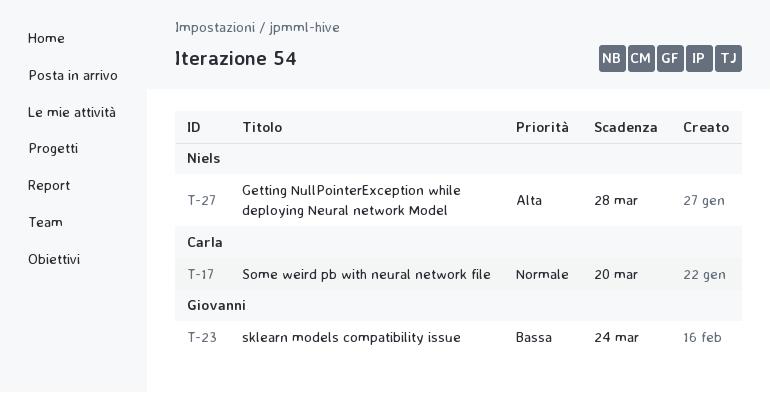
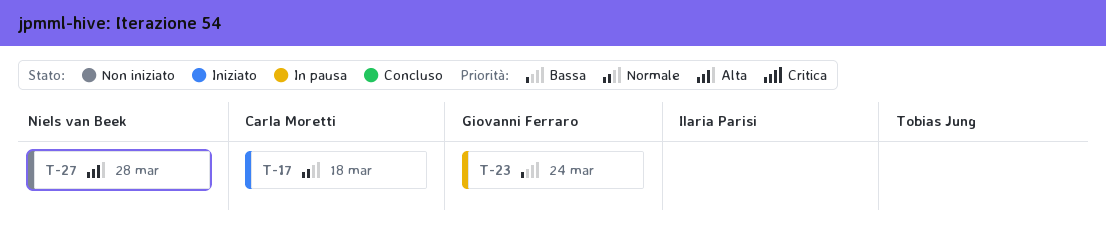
T-17, due: Mar 20 -> Mar 18

